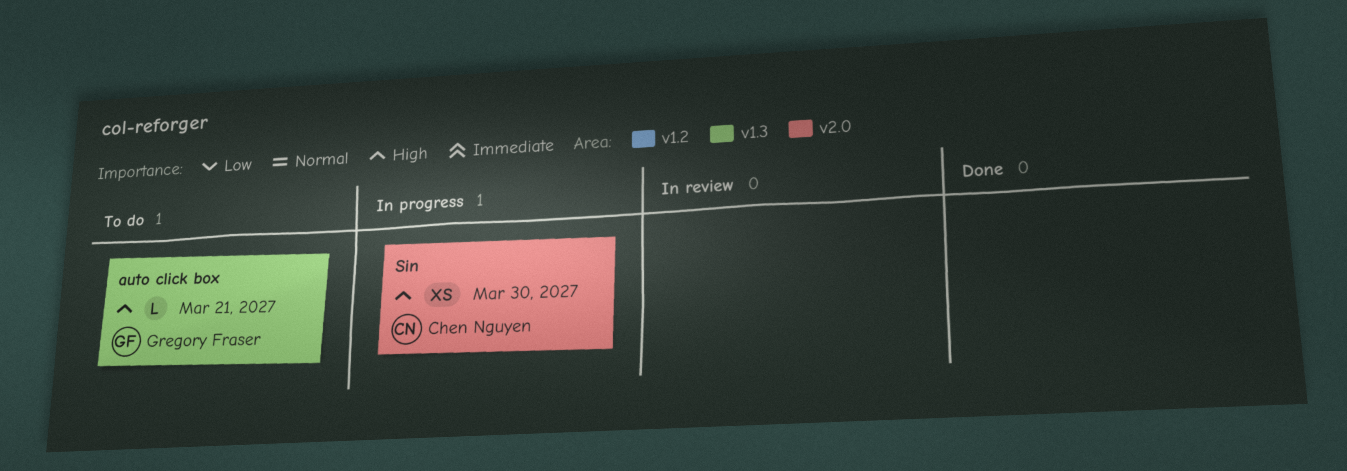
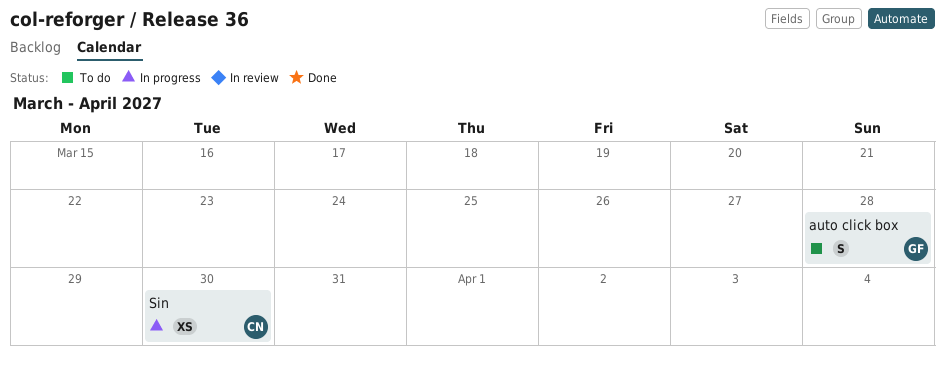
auto click box, estimate: L -> S
auto click box, due: Mar 21 -> Mar 28

